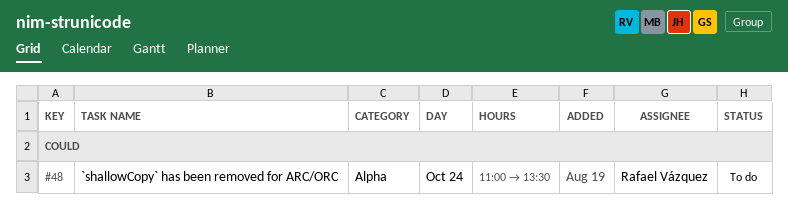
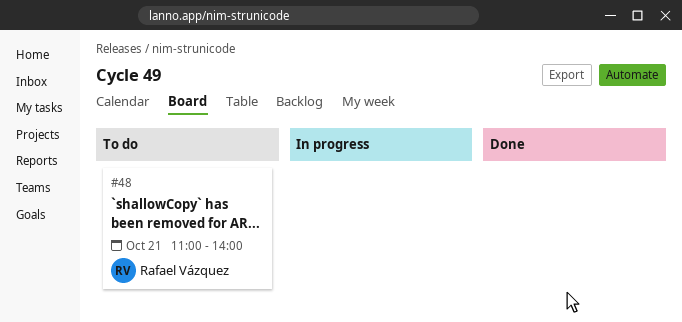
#48, day: Oct 24 -> Oct 21
#48, ends: 13:30 -> 14:00

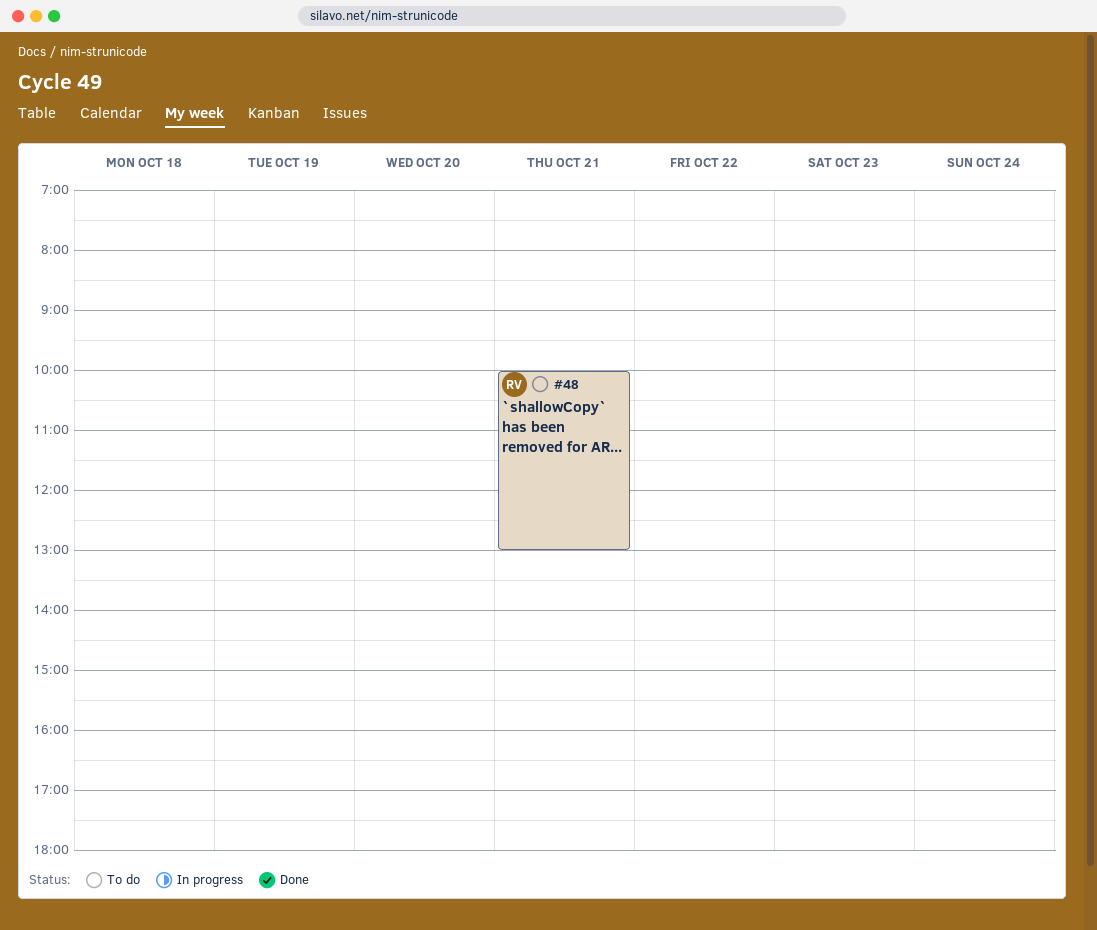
#48, begins: 11:00 -> 10:00
#48, ends: 14:00 -> 13:00

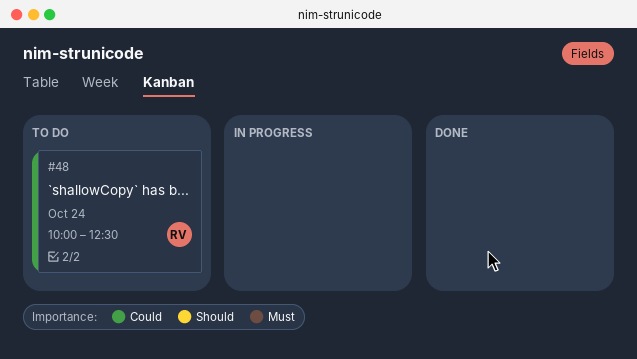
#48, day: Oct 21 -> Oct 24
#48, ends: 13:00 -> 12:30

